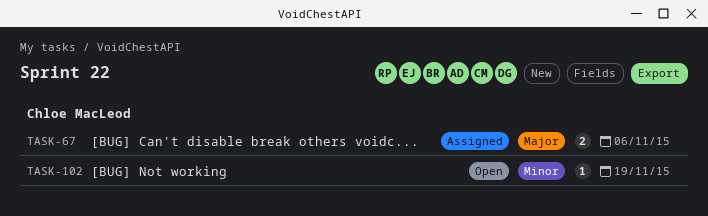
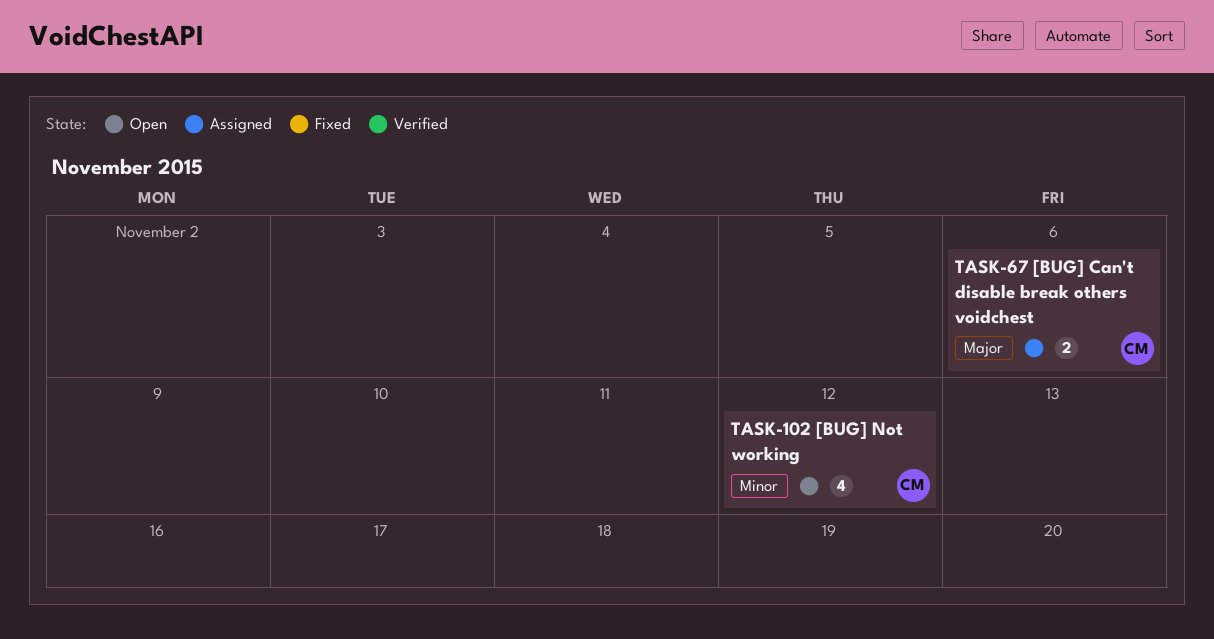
TASK-102, estimate: 1 -> 4
TASK-102, due: Nov 19 -> Nov 12

